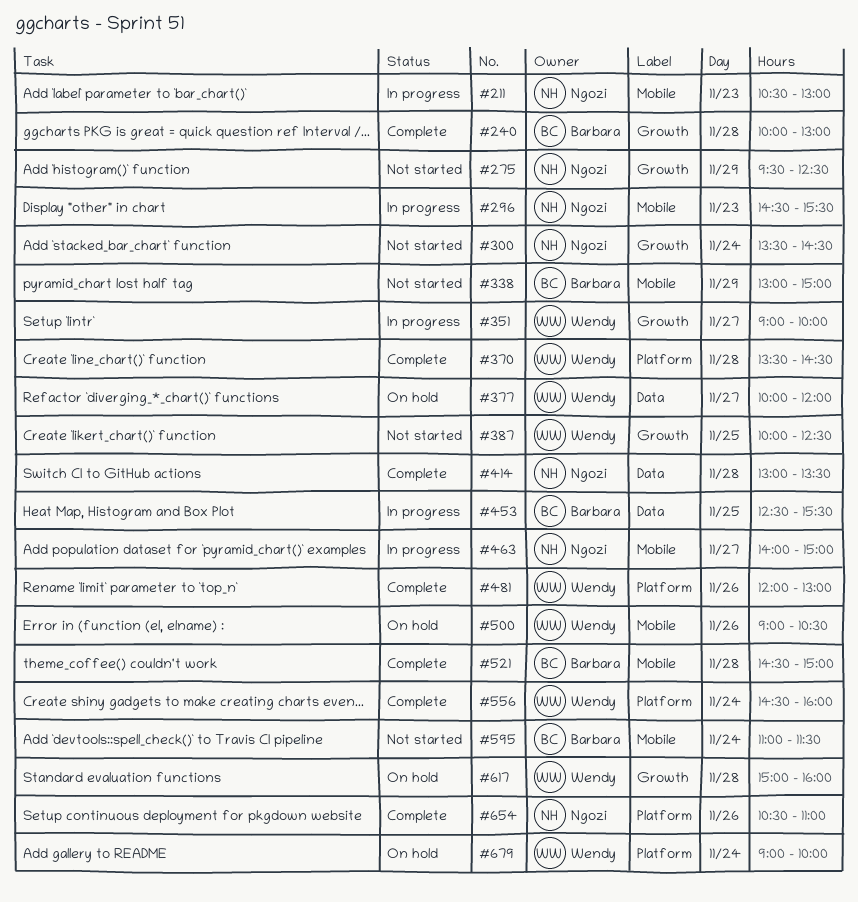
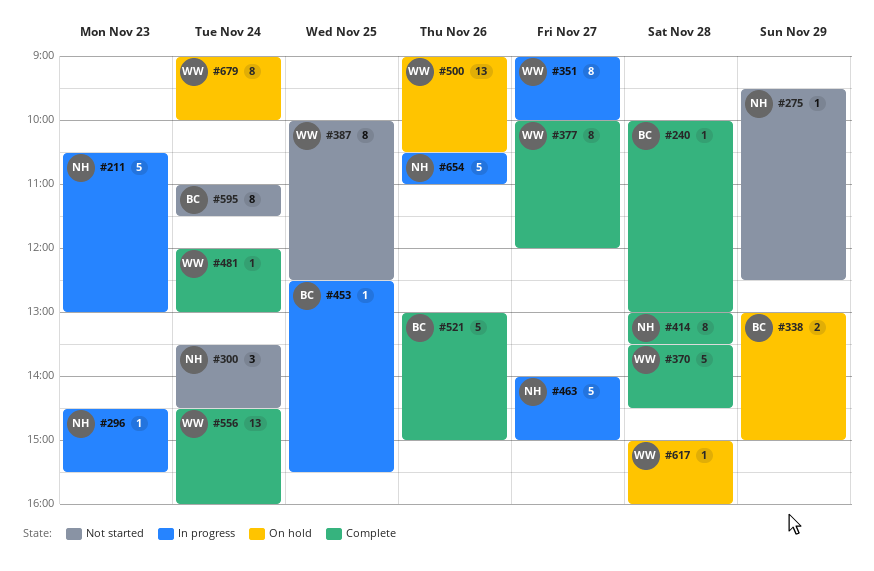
#338, status: Not started -> On hold
#377, status: On hold -> Complete
#481, day: Nov 26 -> Nov 24
#521, day: Nov 28 -> Nov 26
#521, begins: 14:30 -> 13:00
#654, status: Complete -> In progress

